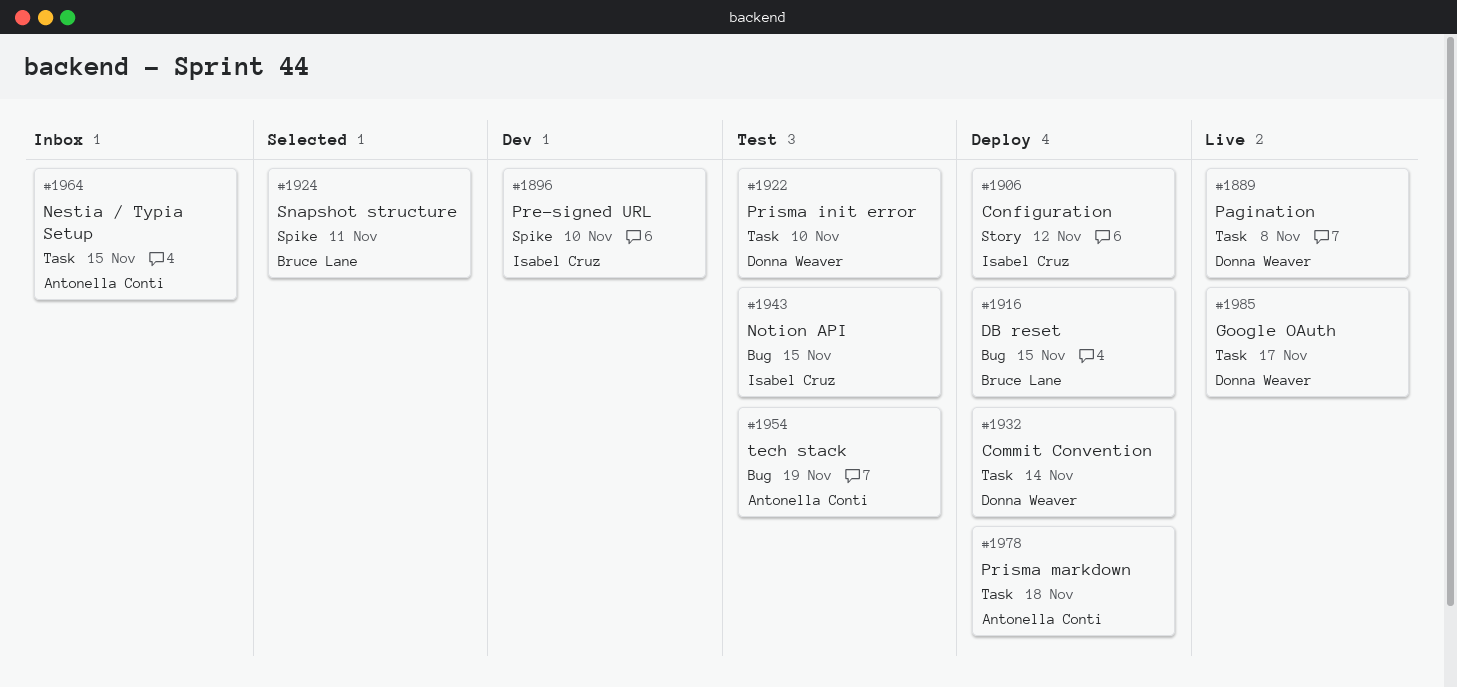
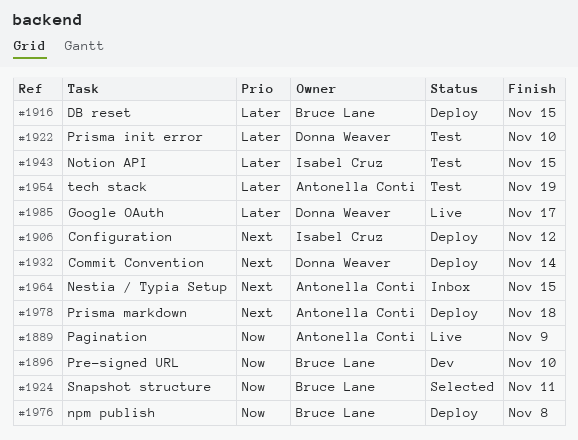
#1889, owner: Donna Weaver -> Antonella Conti
#1889, due: Nov 8 -> Nov 9
#1896, owner: Isabel Cruz -> Bruce Lane
#1976: none -> present

